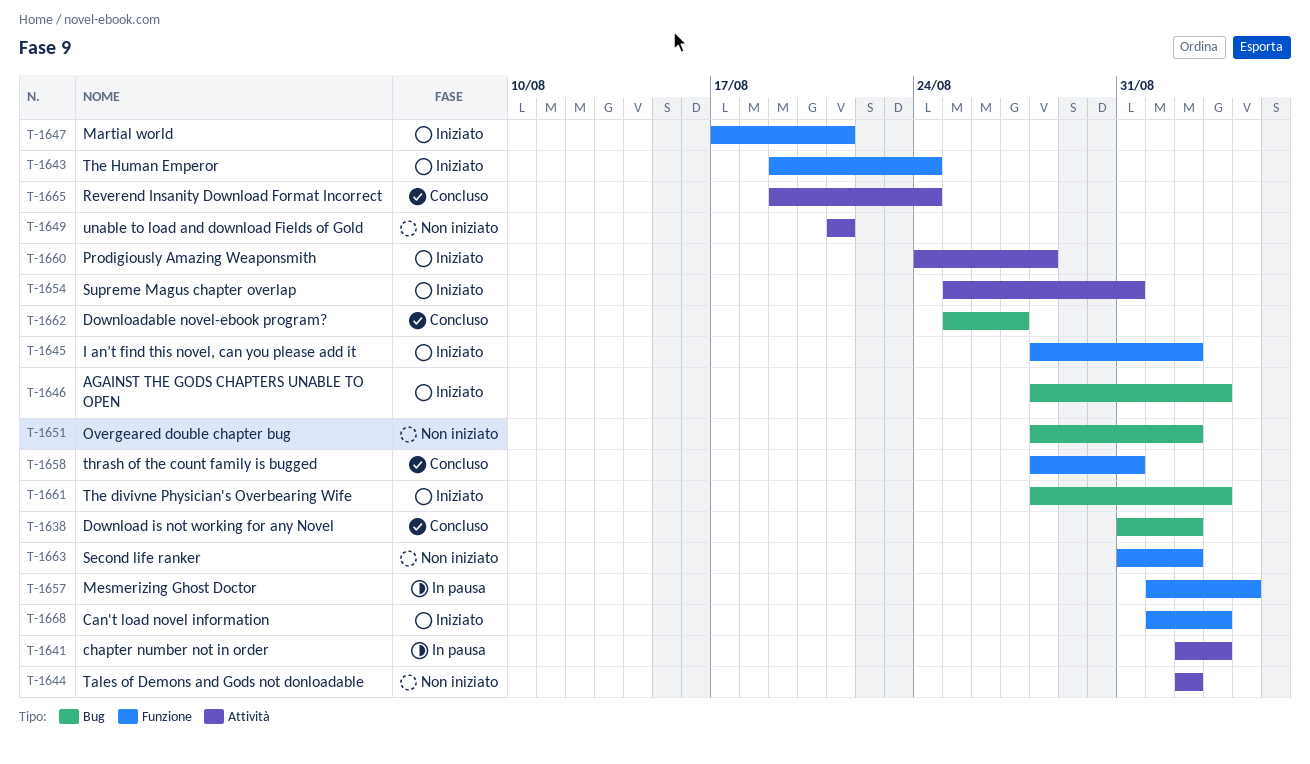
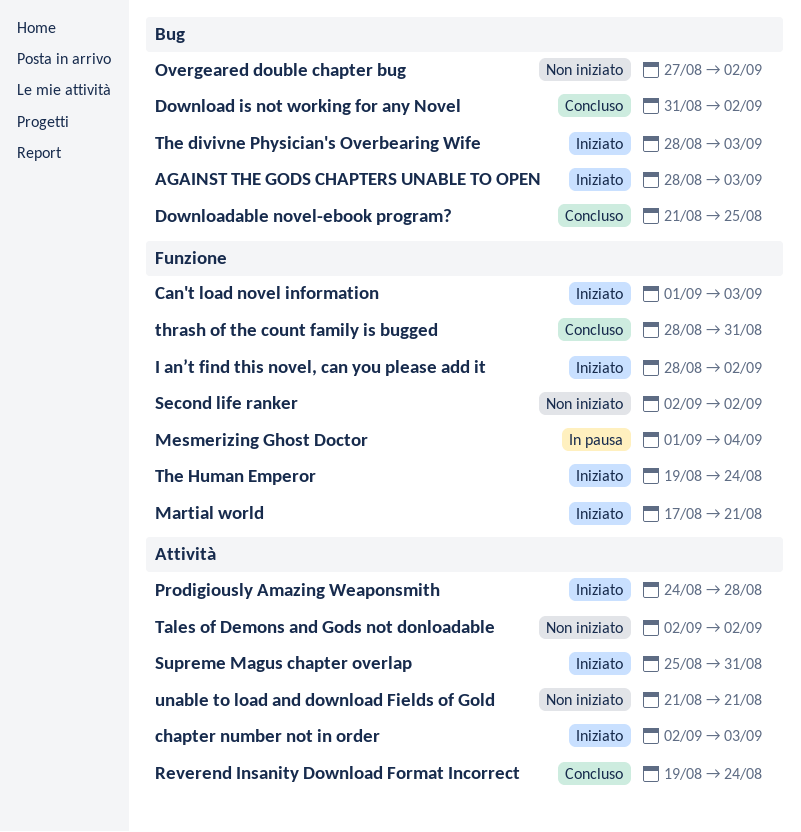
chapter number not in order, status: In pausa -> Iniziato
Downloadable novel-ebook program?, start: Aug 25 -> Aug 21
Downloadable novel-ebook program?, due: Aug 27 -> Aug 25
Overgeared double chapter bug, start: Aug 28 -> Aug 27
Second life ranker, start: Aug 31 -> Sep 2

